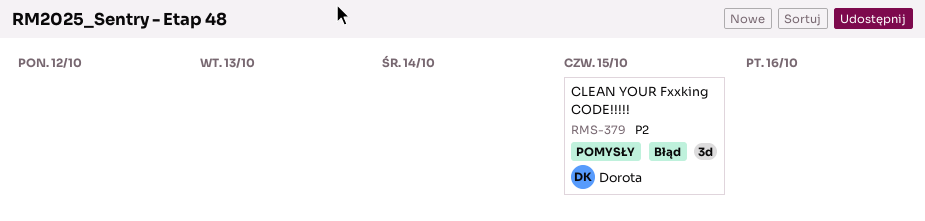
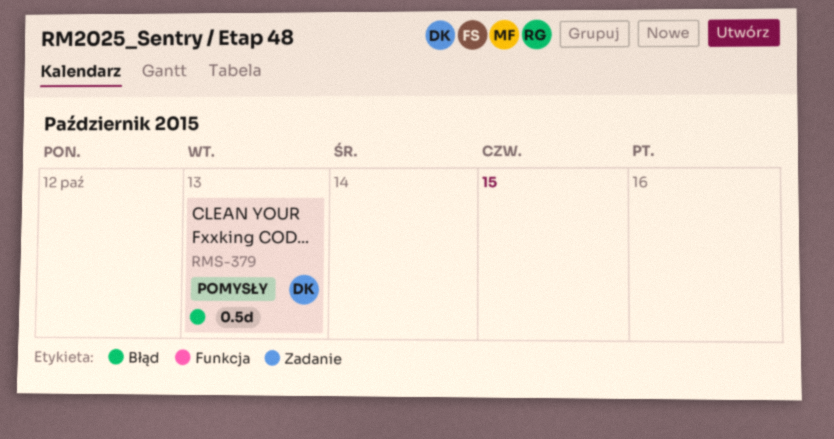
RMS-379, estimate: 3d -> 0.5d
RMS-379, due: Oct 15 -> Oct 13

